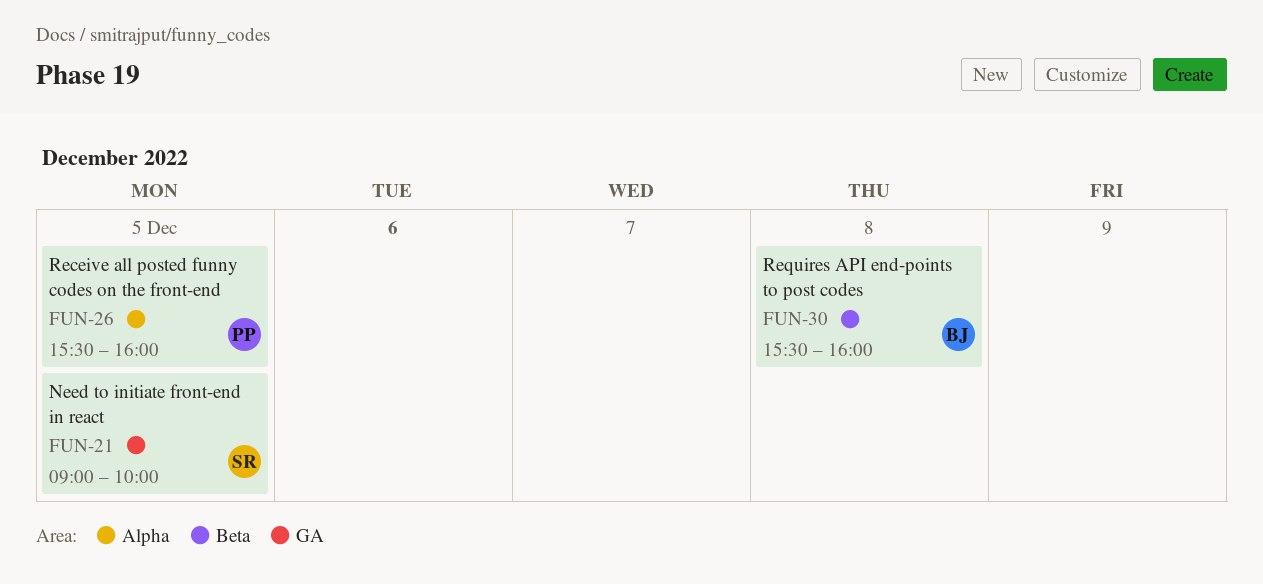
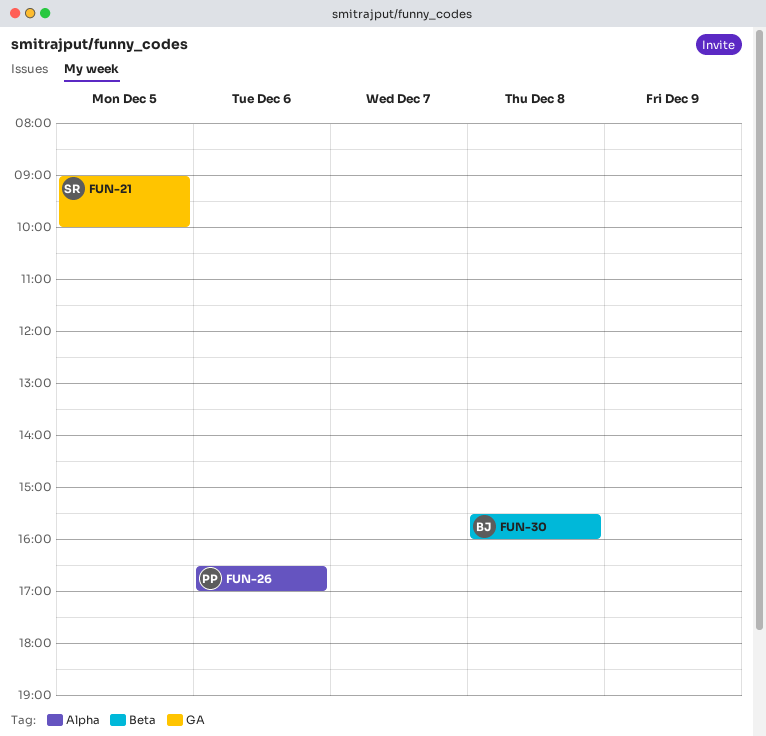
FUN-26, day: Dec 5 -> Dec 6
FUN-26, begins: 15:30 -> 16:30
FUN-26, ends: 16:00 -> 17:00

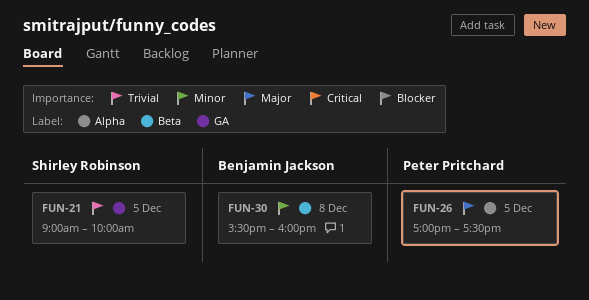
FUN-26, day: Dec 6 -> Dec 5
FUN-26, begins: 16:30 -> 17:00
FUN-26, ends: 17:00 -> 17:30

